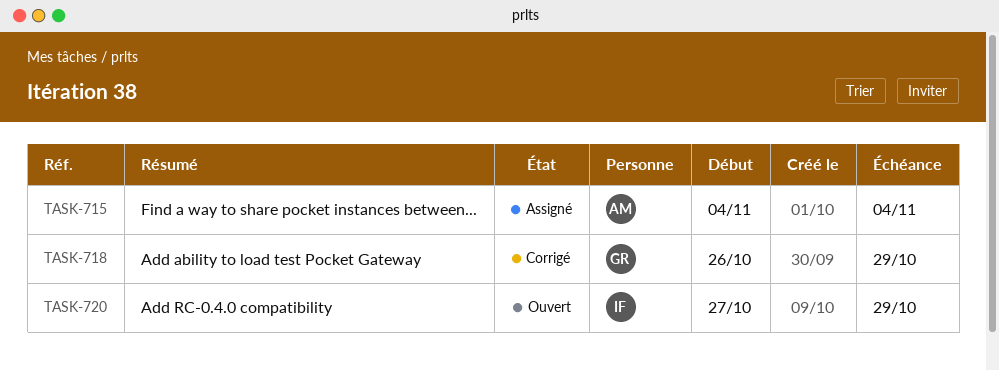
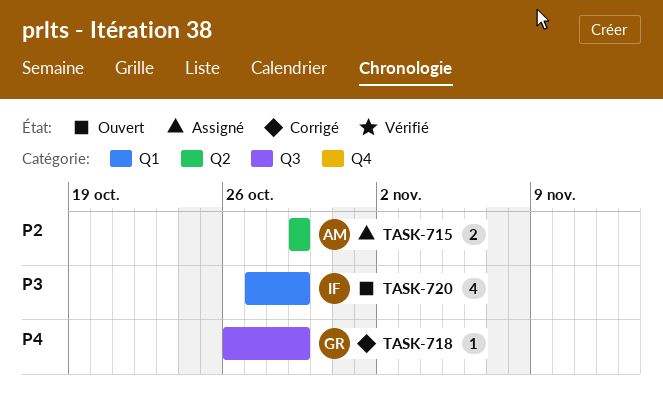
TASK-715, start: Nov 4 -> Oct 29
TASK-715, due: Nov 4 -> Oct 29

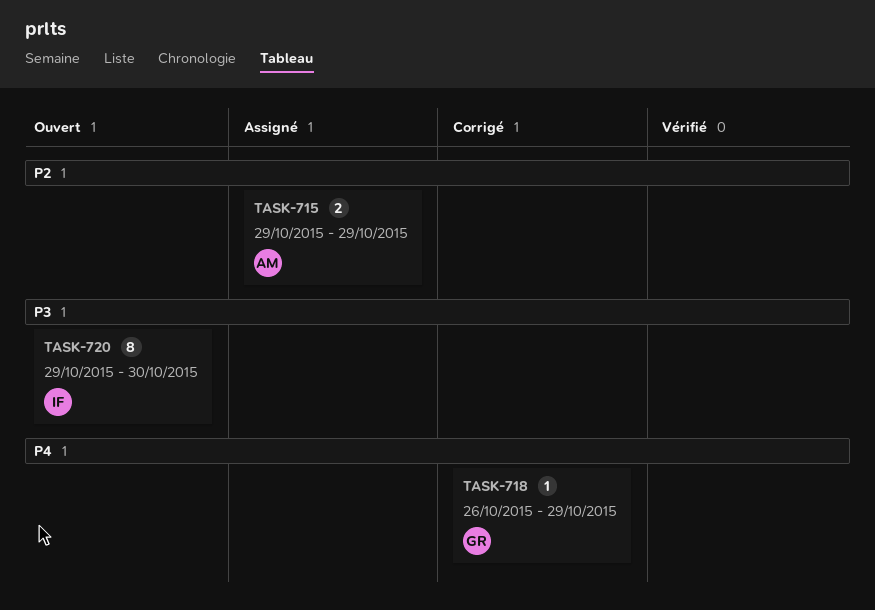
TASK-720, estimate: 4 -> 8
TASK-720, start: Oct 27 -> Oct 29
TASK-720, due: Oct 29 -> Oct 30

